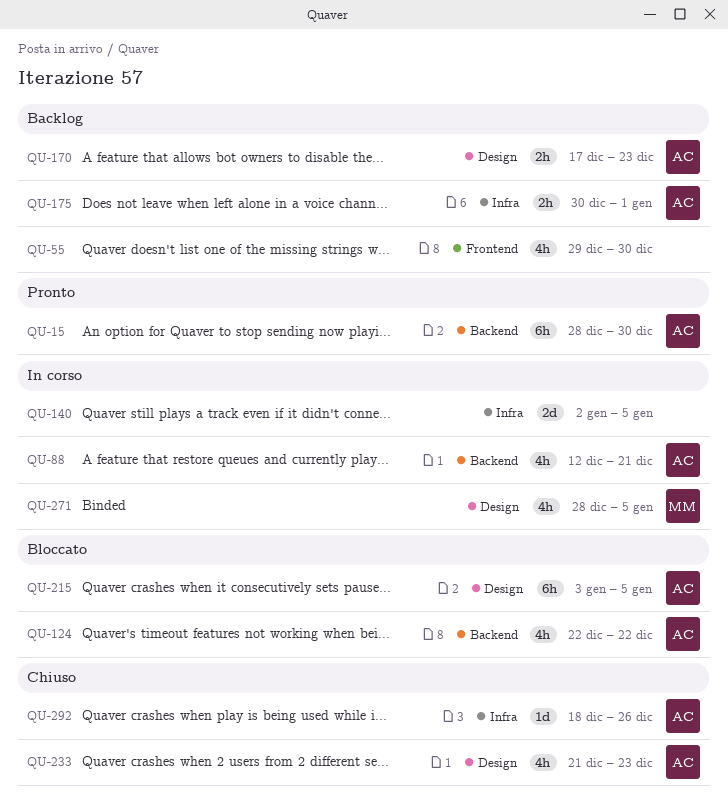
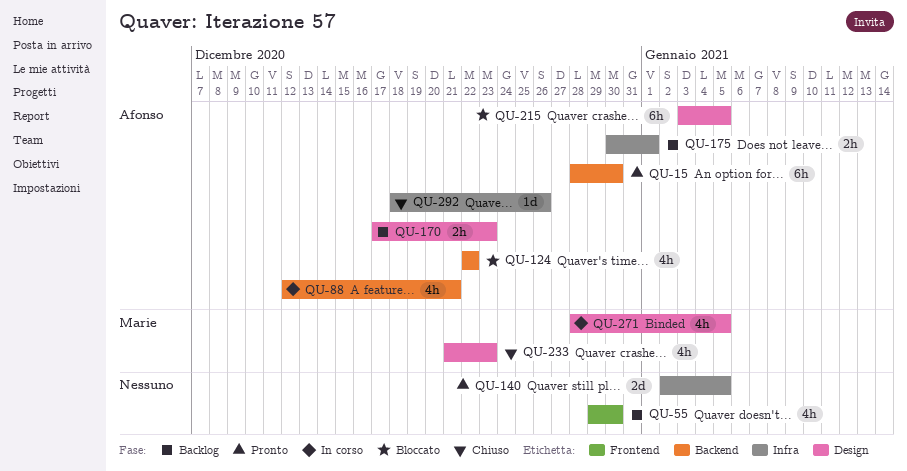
QU-140, status: In corso -> Pronto
QU-233, owner: Afonso -> Marie

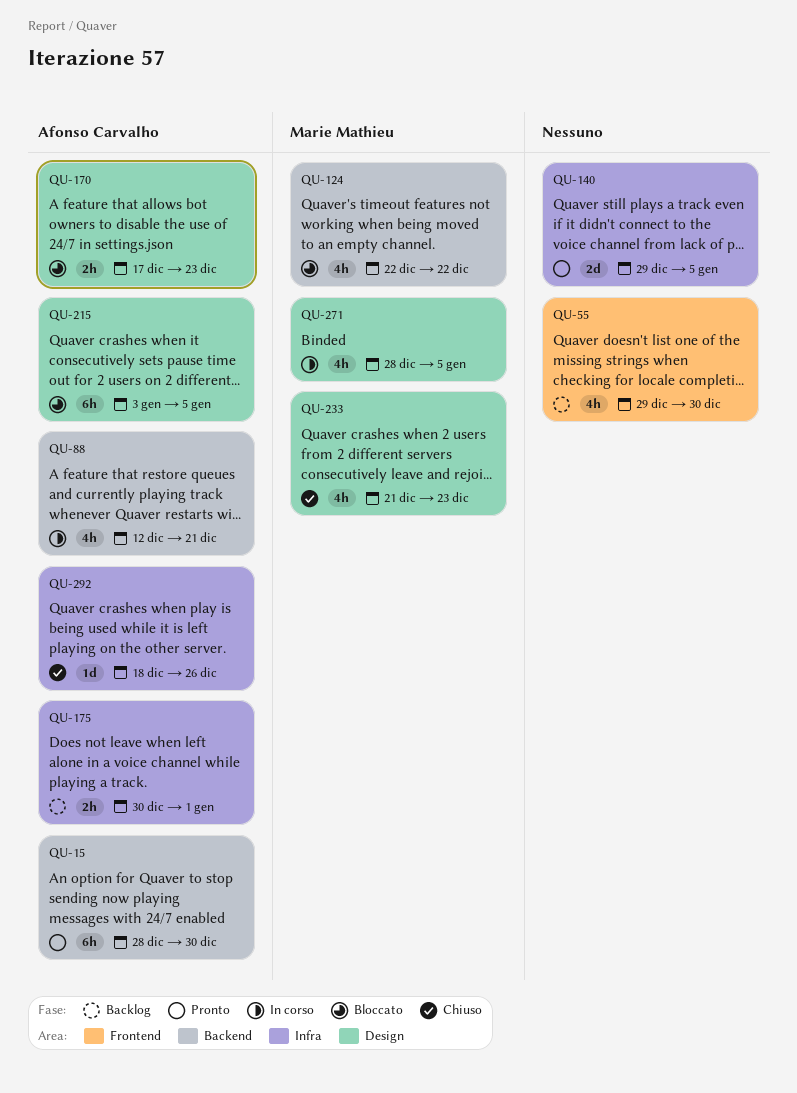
QU-124, owner: Afonso Carvalho -> Marie Mathieu
QU-140, start: Jan 2 -> Dec 29
QU-170, status: Backlog -> Bloccato

